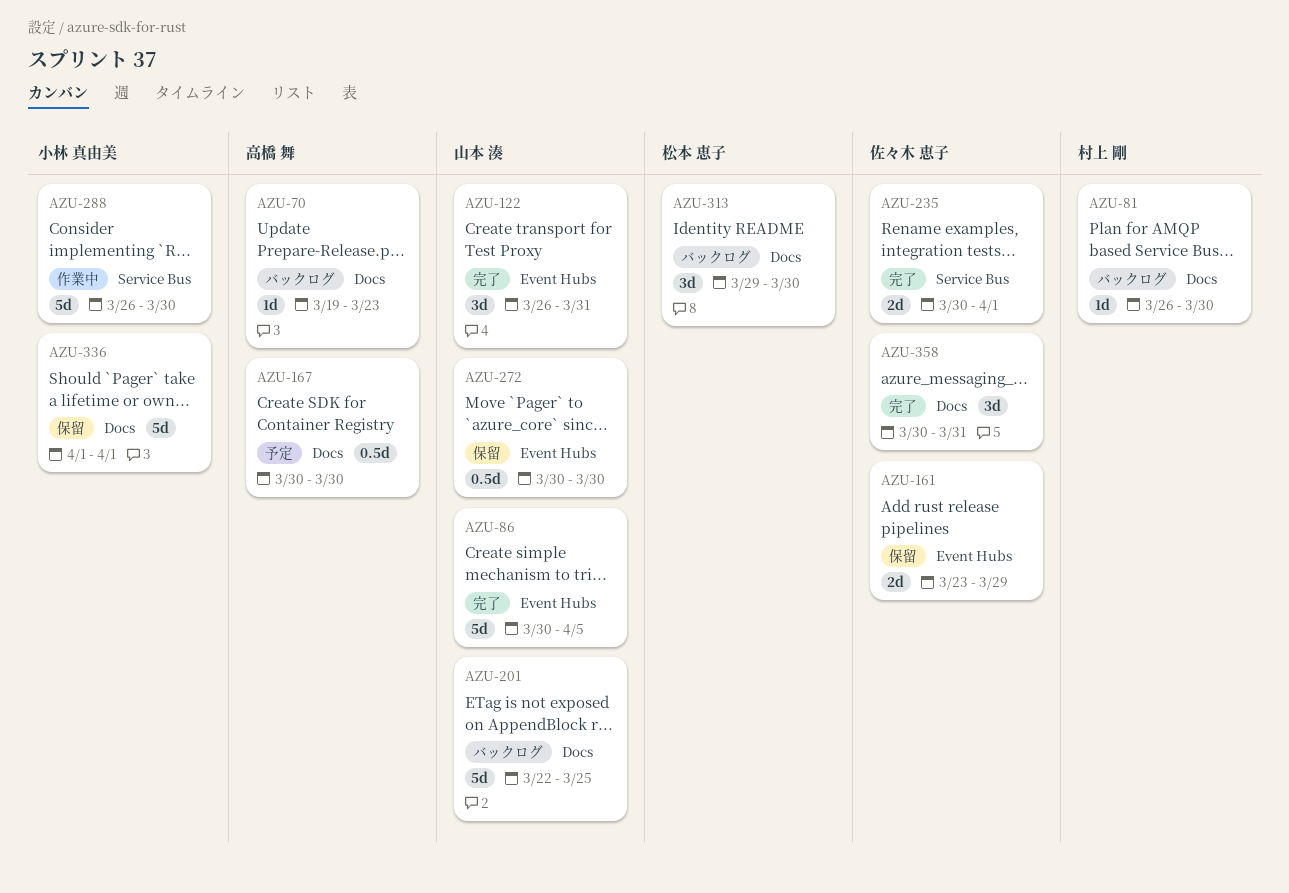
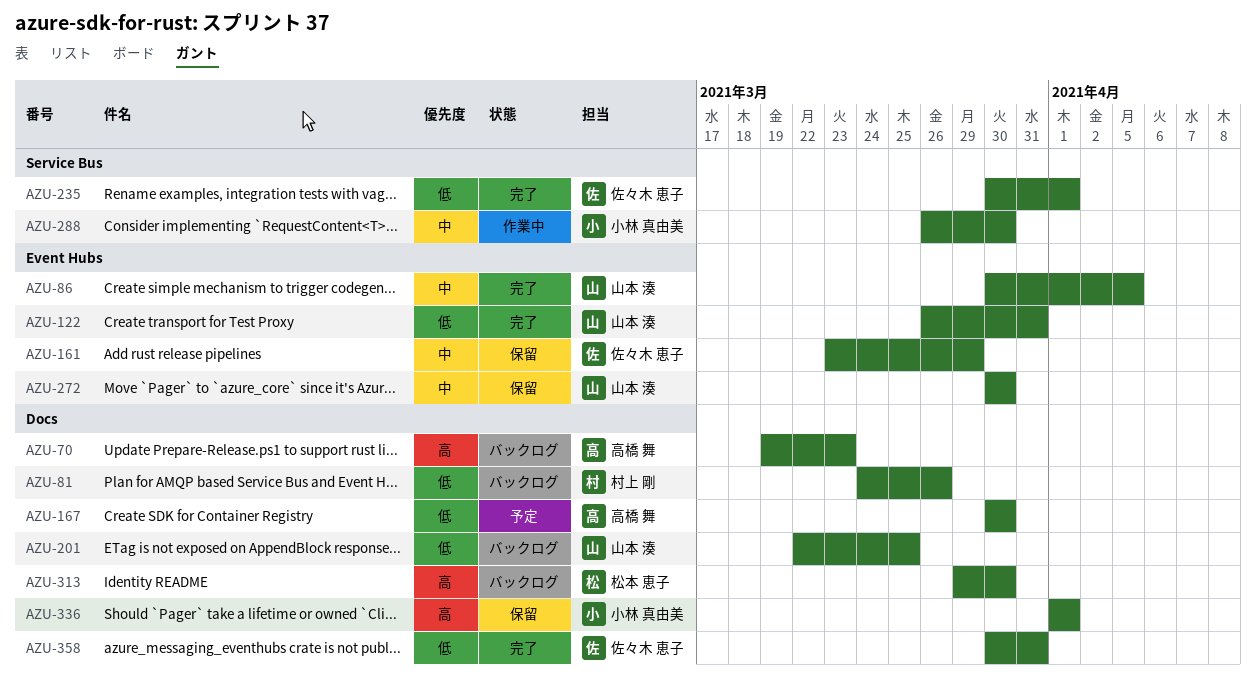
AZU-81, start: Mar 26 -> Mar 24
AZU-81, due: Mar 30 -> Mar 26

